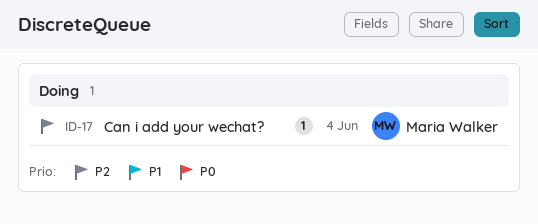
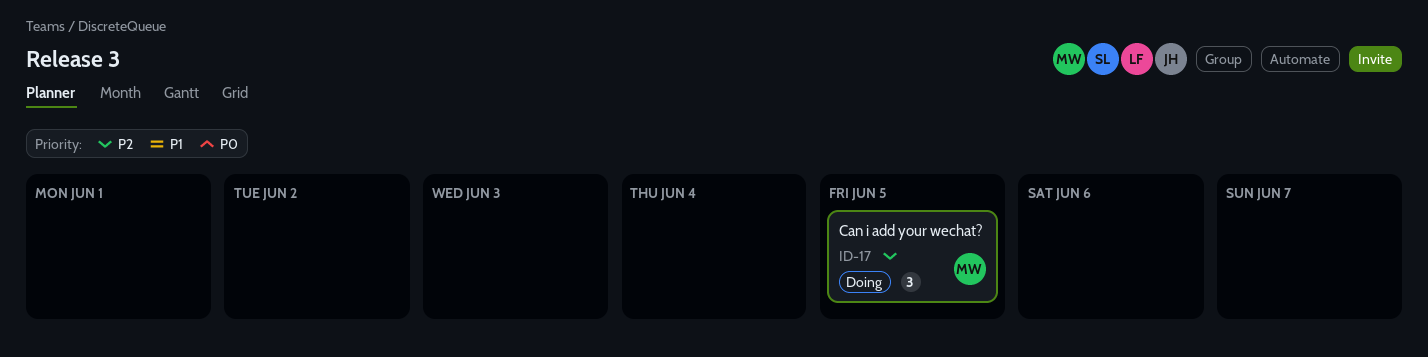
ID-17, estimate: 1 -> 3
ID-17, due: Jun 4 -> Jun 5

